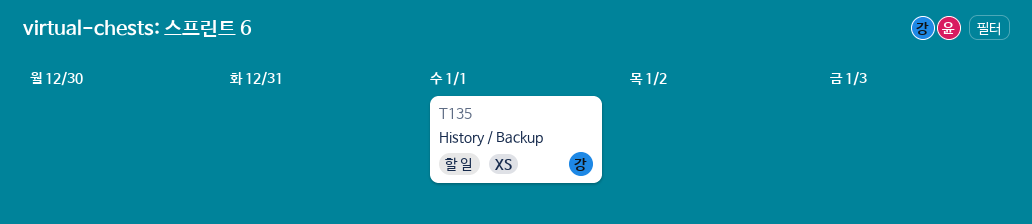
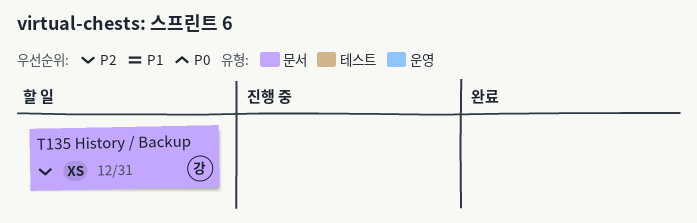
T135, due: Jan 1 -> Dec 31

